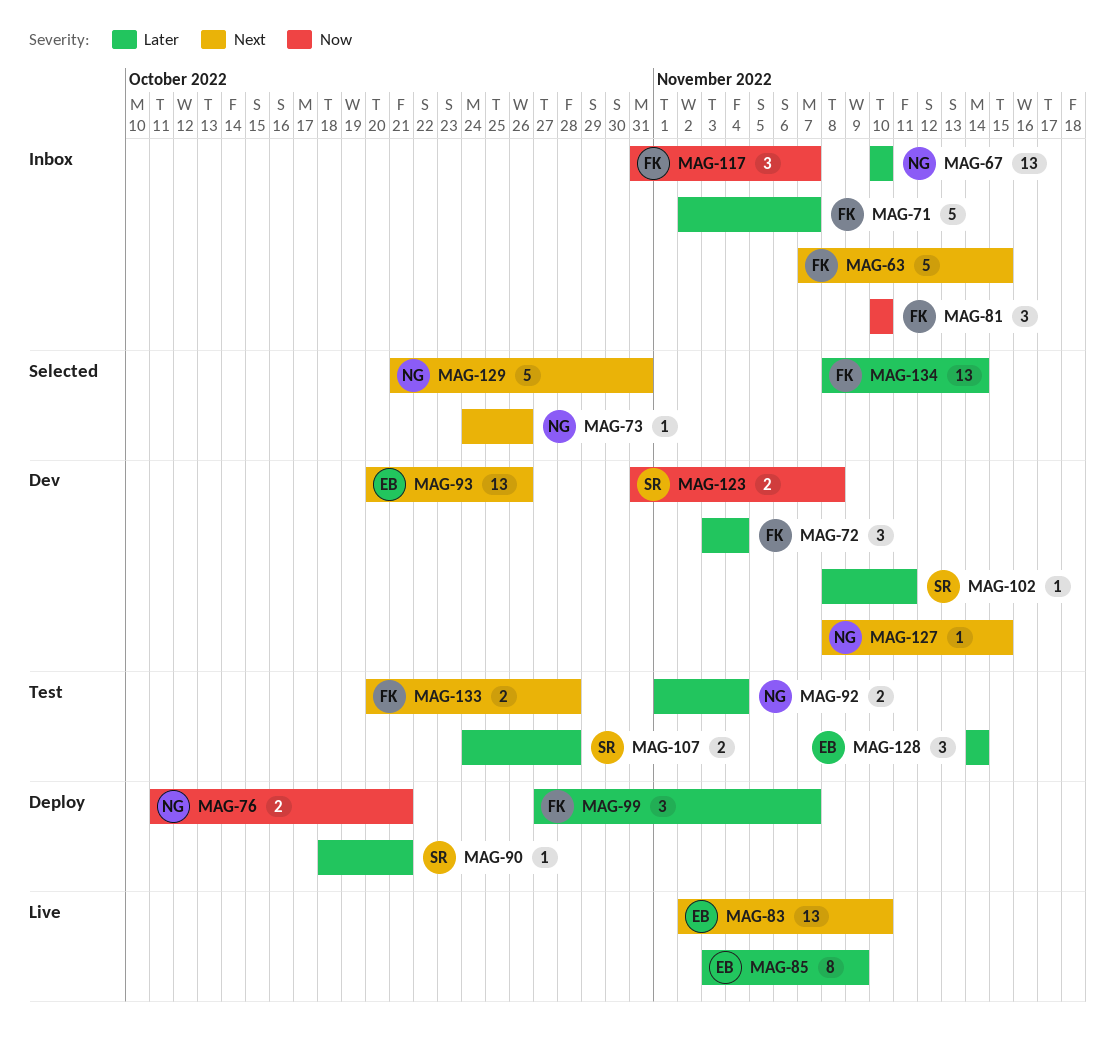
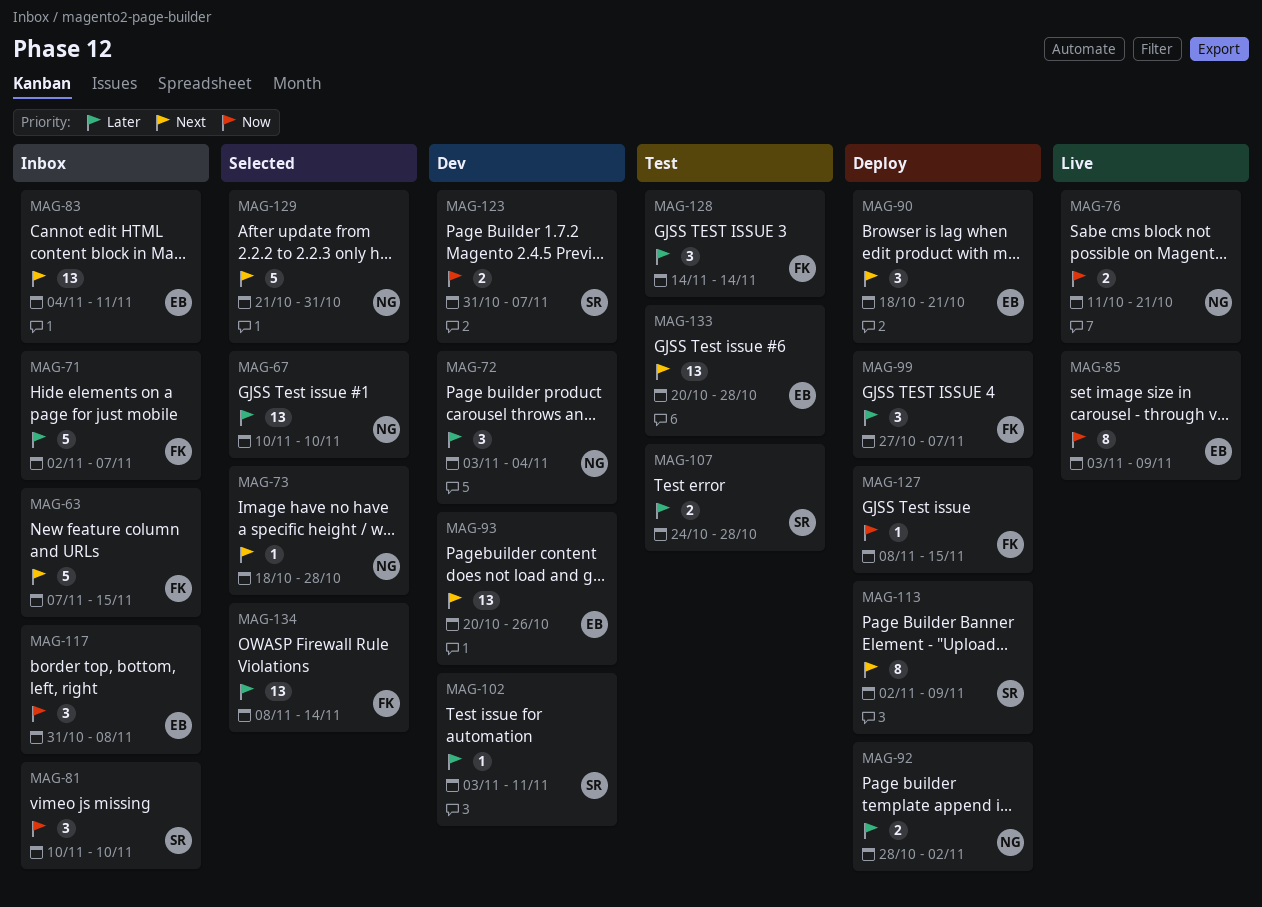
MAG-67, status: Inbox -> Selected
MAG-72, owner: FK -> NG
MAG-73, start: Oct 24 -> Oct 18
MAG-73, due: Oct 26 -> Oct 28
MAG-76, status: Deploy -> Live
MAG-81, owner: FK -> SR
MAG-83, status: Live -> Inbox
MAG-83, start: Nov 2 -> Nov 4
MAG-83, due: Nov 10 -> Nov 11
MAG-85, priority: Later -> Now
MAG-90, owner: SR -> EB
MAG-90, priority: Later -> Next
MAG-90, estimate: 1 -> 3
MAG-92, status: Test -> Deploy
MAG-92, start: Nov 1 -> Oct 28
MAG-92, due: Nov 4 -> Nov 2
MAG-102, start: Nov 8 -> Nov 3
MAG-113: none -> present
MAG-117, owner: FK -> EB
MAG-117, due: Nov 7 -> Nov 8
MAG-123, due: Nov 8 -> Nov 7
MAG-127, status: Dev -> Deploy
MAG-127, owner: NG -> FK
MAG-127, priority: Next -> Now
MAG-128, owner: EB -> FK
MAG-133, owner: FK -> EB
MAG-133, estimate: 2 -> 13

